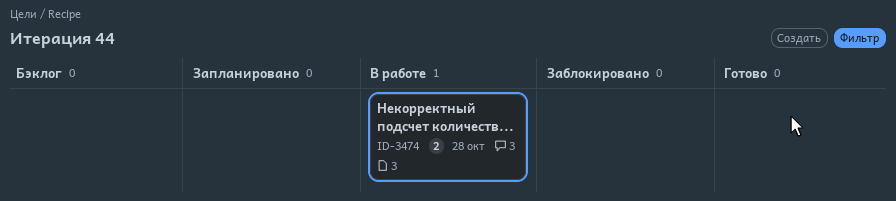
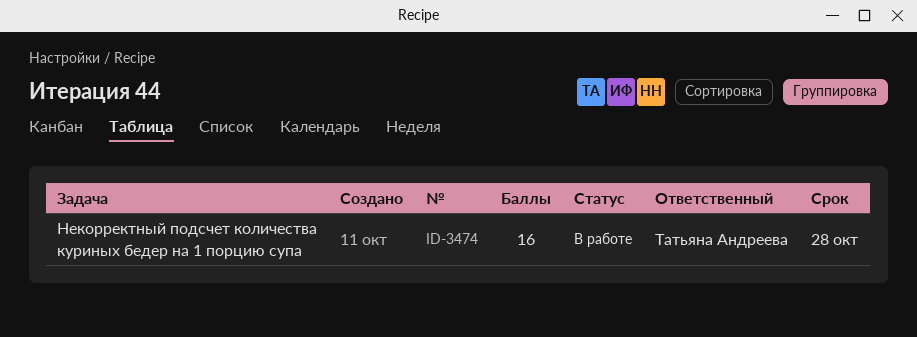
ID-3474, estimate: 2 -> 16

